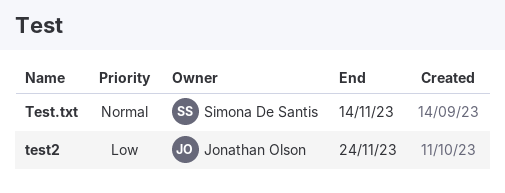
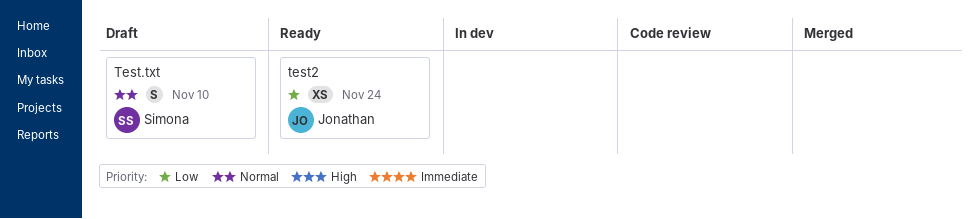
Test.txt, due: Nov 14 -> Nov 10

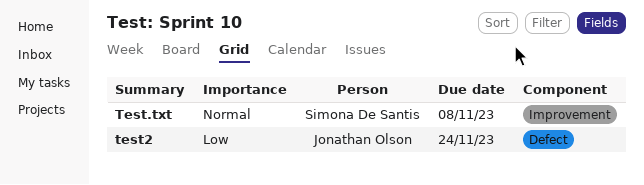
Test.txt, due: Nov 10 -> Nov 8

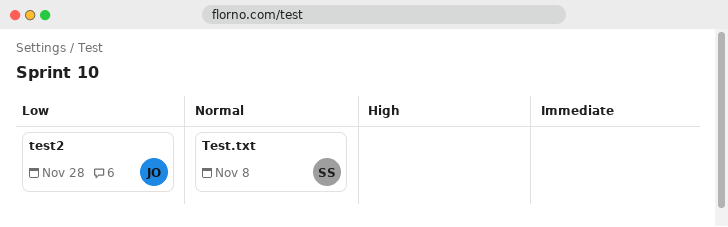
test2, due: Nov 24 -> Nov 28

